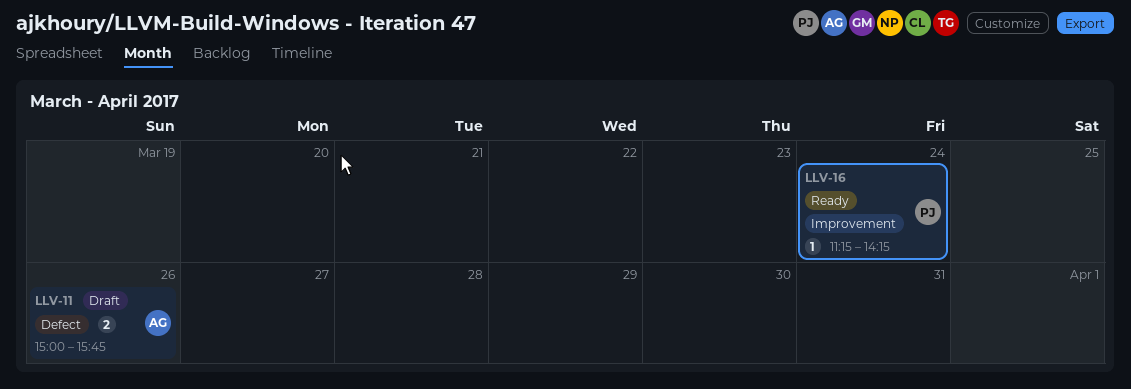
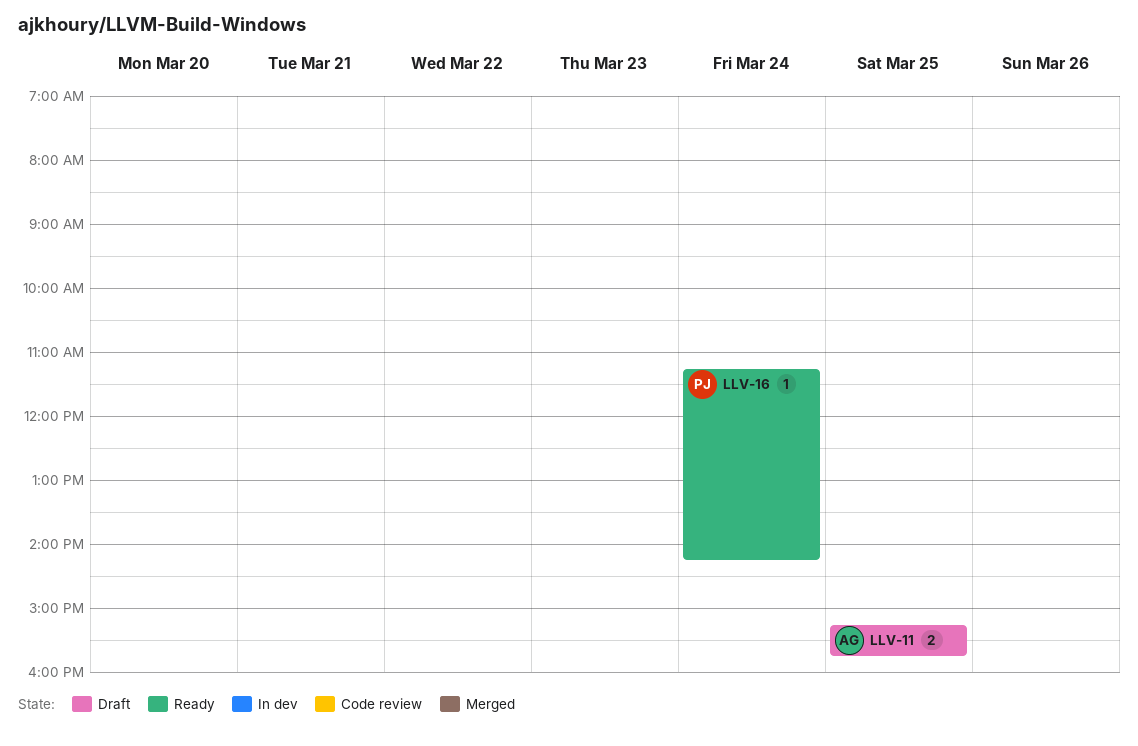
LLV-11, day: Mar 26 -> Mar 25
LLV-11, begins: 15:00 -> 15:15

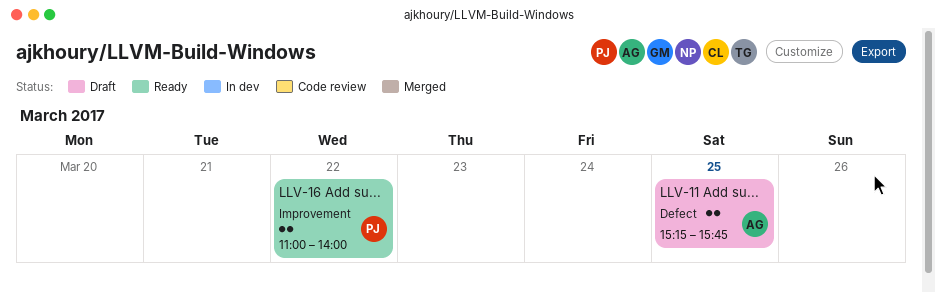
LLV-16, estimate: 1 -> 2
LLV-16, day: Mar 24 -> Mar 22
LLV-16, begins: 11:15 -> 11:00
LLV-16, ends: 14:15 -> 14:00

